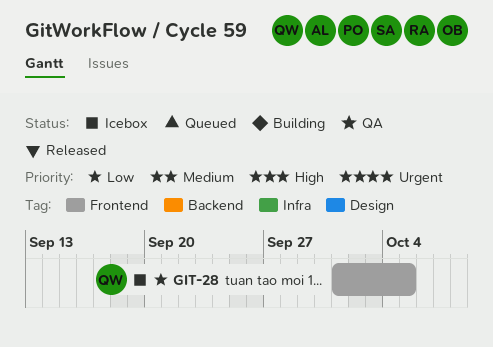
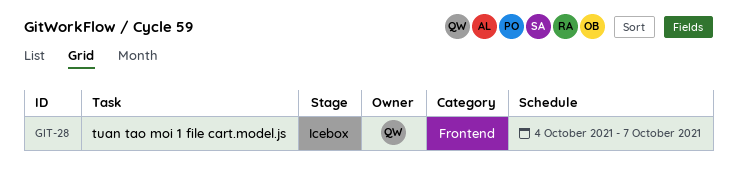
GIT-28, start: Oct 1 -> Oct 4
GIT-28, due: Oct 5 -> Oct 7

